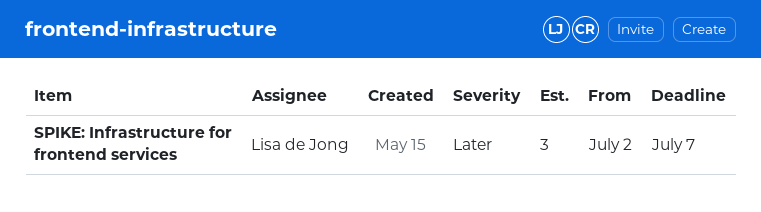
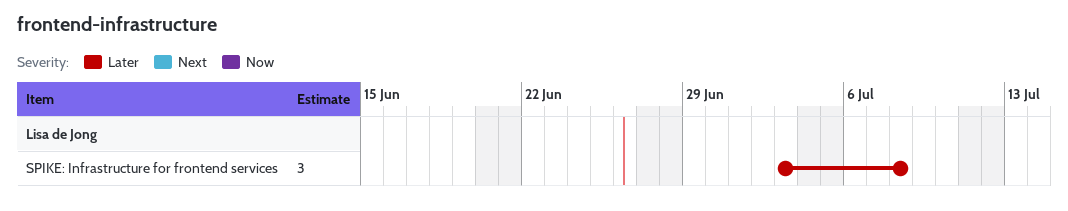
SPIKE: Infrastructure for frontend services, start: Jul 2 -> Jul 3
SPIKE: Infrastructure for frontend services, due: Jul 7 -> Jul 8

